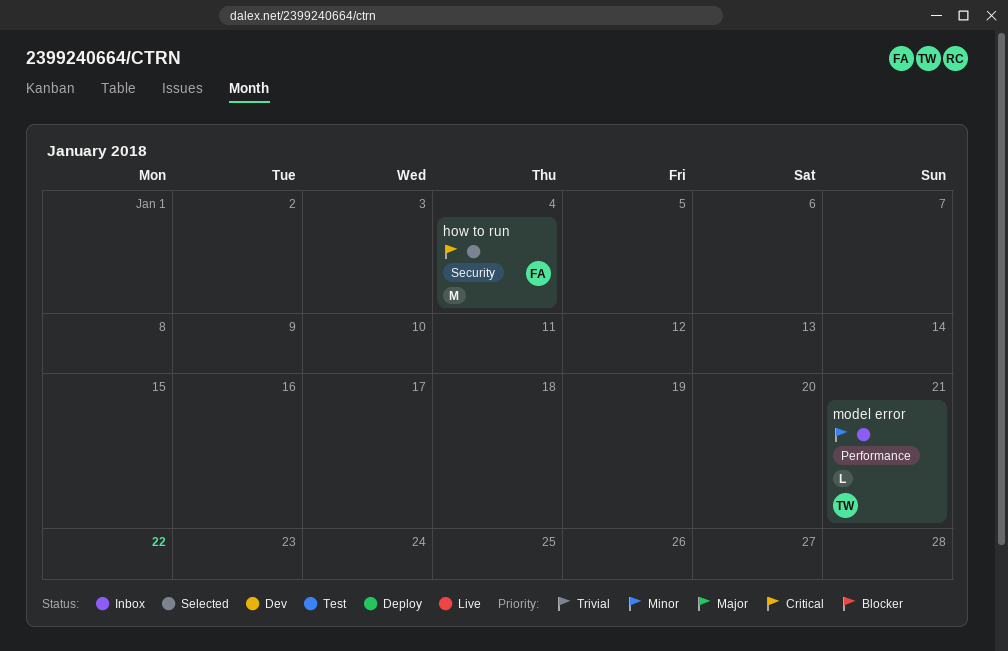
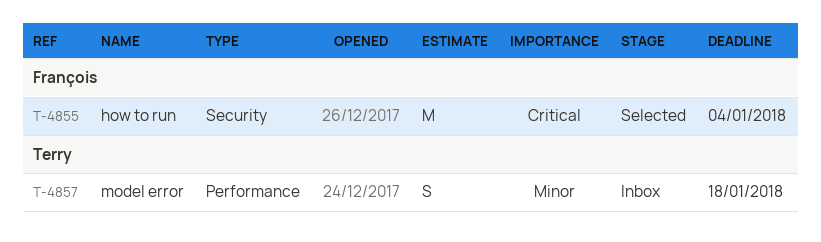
model error, estimate: L -> S
model error, due: Jan 21 -> Jan 18

